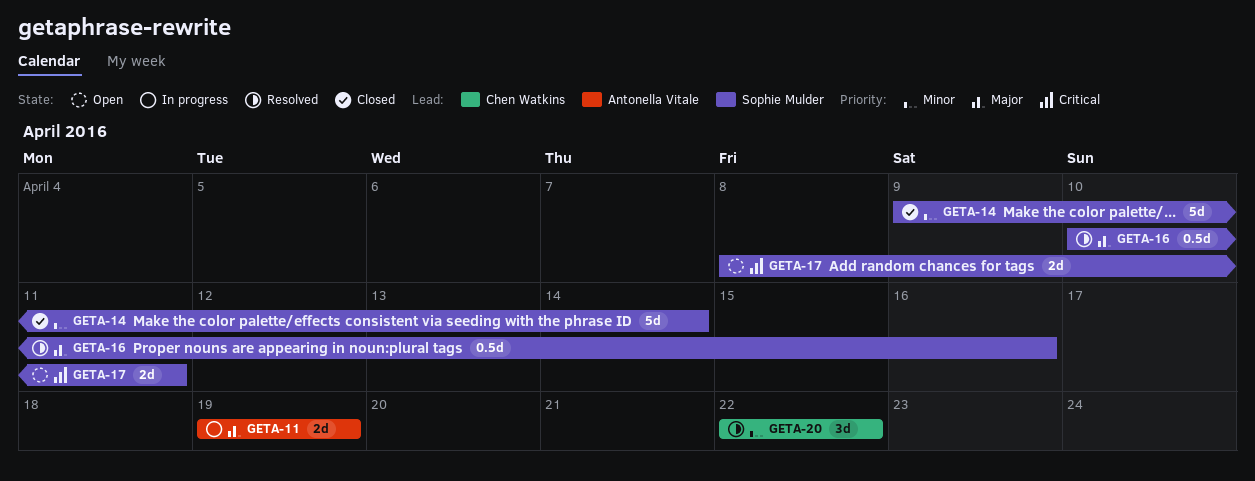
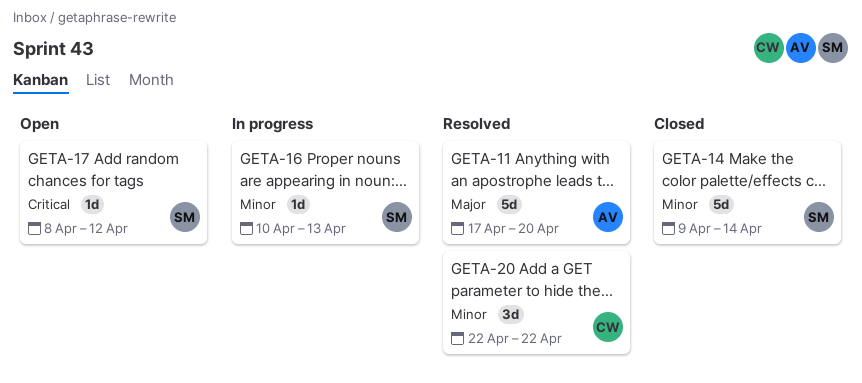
GETA-11, status: In progress -> Resolved
GETA-11, estimate: 2d -> 5d
GETA-11, start: Apr 19 -> Apr 17
GETA-11, due: Apr 19 -> Apr 20
GETA-16, status: Resolved -> In progress
GETA-16, priority: Major -> Minor
GETA-16, estimate: 0.5d -> 1d
GETA-16, due: Apr 16 -> Apr 13
GETA-17, estimate: 2d -> 1d
GETA-17, due: Apr 11 -> Apr 12

